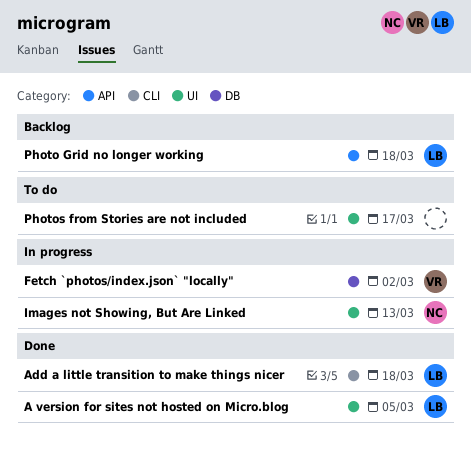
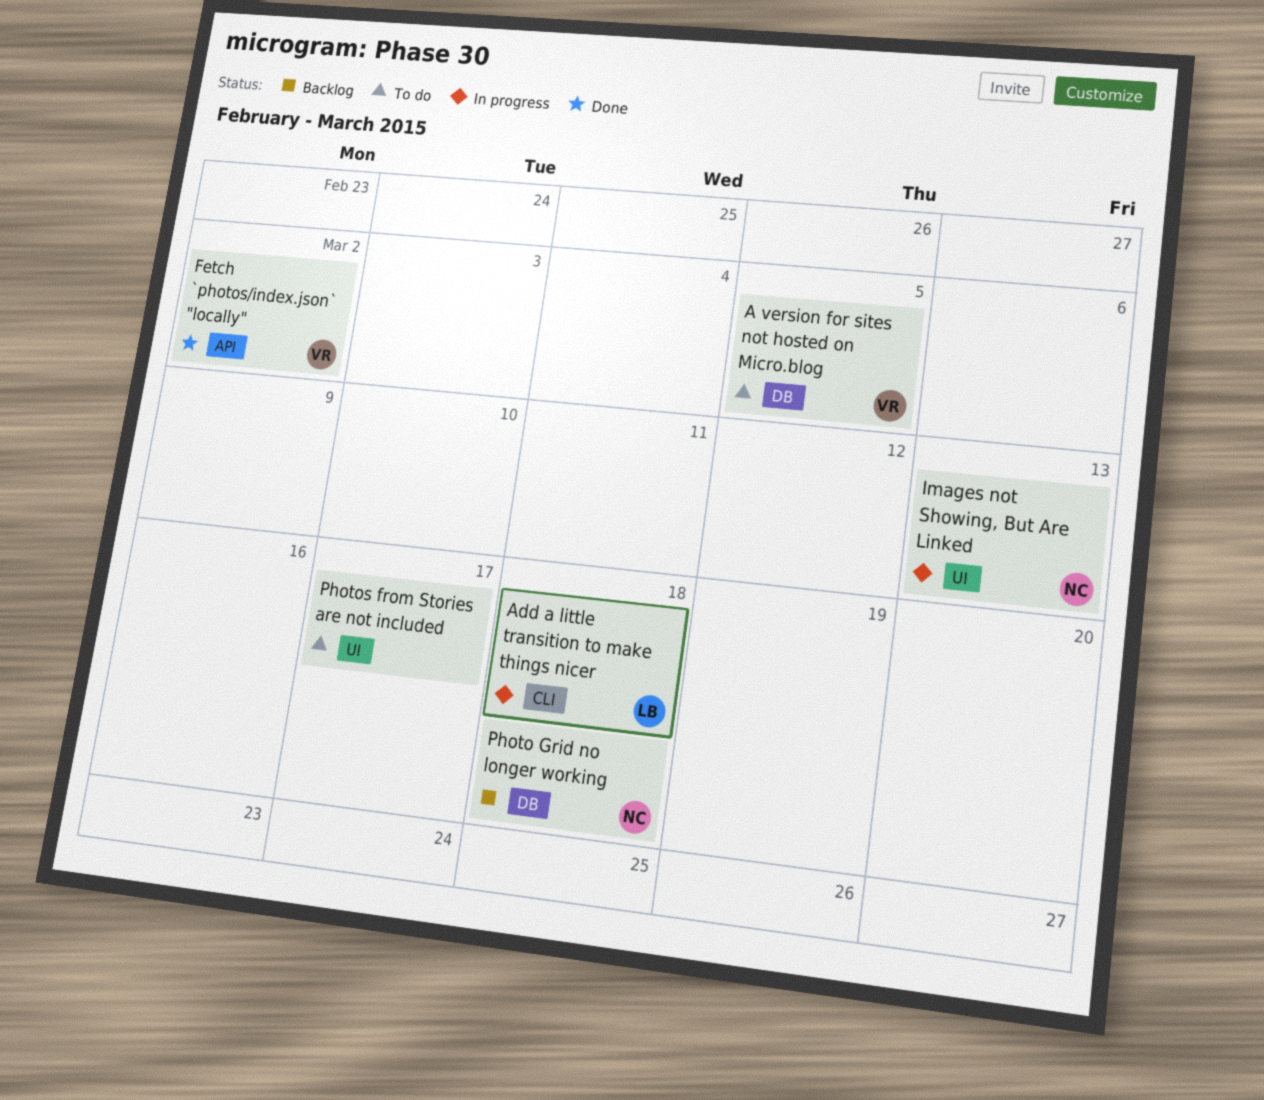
A version for sites not hosted on Micro.blog, status: Done -> To do
A version for sites not hosted on Micro.blog, owner: LB -> VR
A version for sites not hosted on Micro.blog, label: UI -> DB
Add a little transition to make things nicer, status: Done -> In progress
Fetch `photos/index.json` "locally", status: In progress -> Done
Fetch `photos/index.json` "locally", label: DB -> API
Photo Grid no longer working, owner: LB -> NC
Photo Grid no longer working, label: API -> DB

